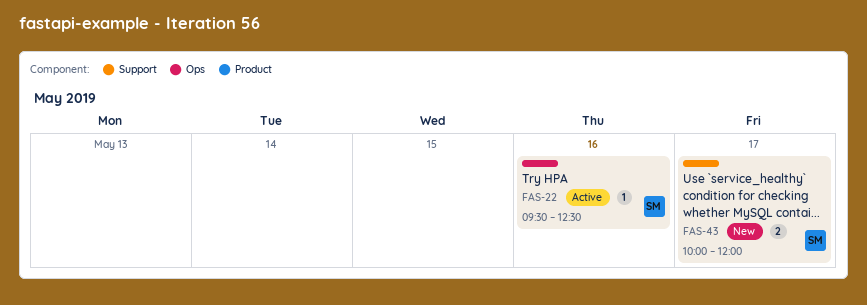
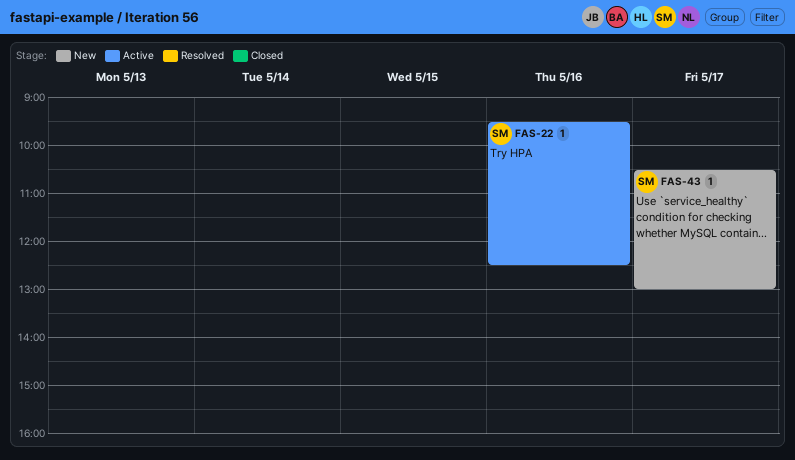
FAS-43, estimate: 2 -> 1
FAS-43, begins: 10:00 -> 10:30
FAS-43, ends: 12:00 -> 13:00

